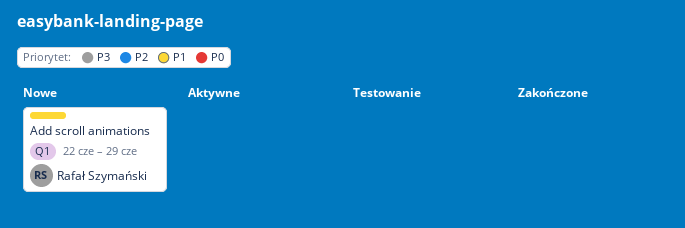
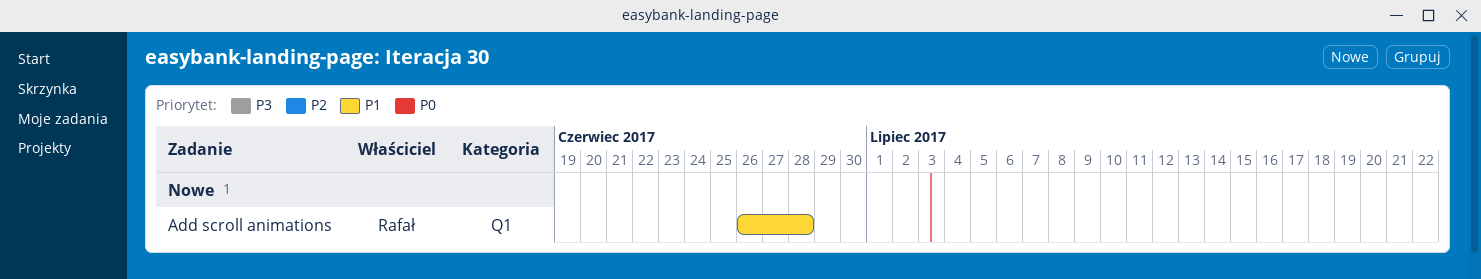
Add scroll animations, start: Jun 22 -> Jun 26
Add scroll animations, due: Jun 29 -> Jun 28

